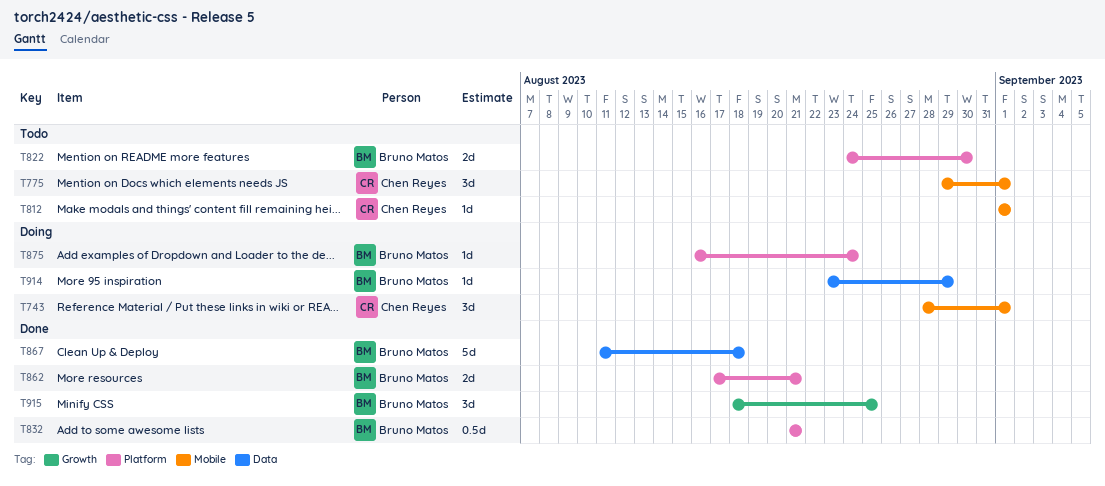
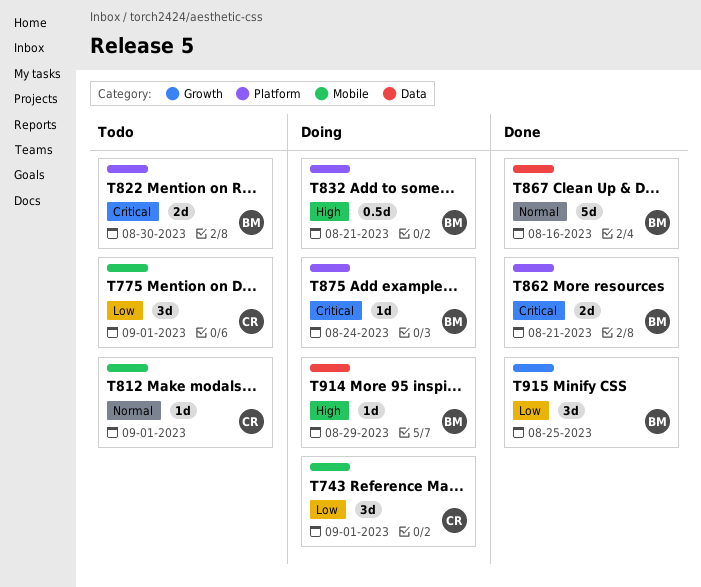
T832, status: Done -> Doing
T867, due: Aug 18 -> Aug 16

